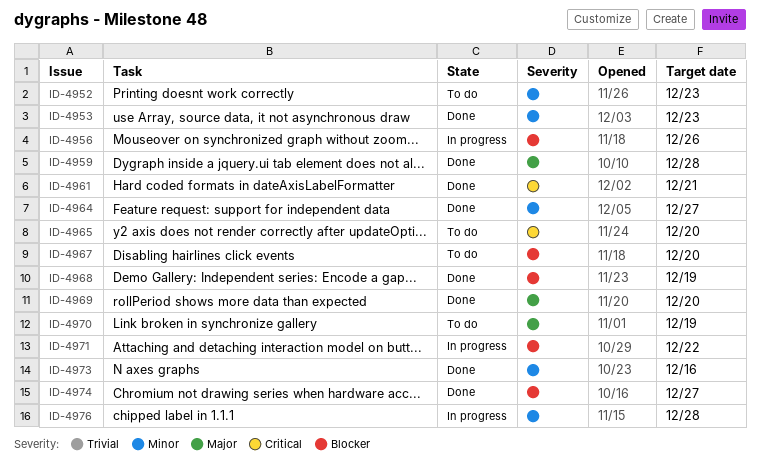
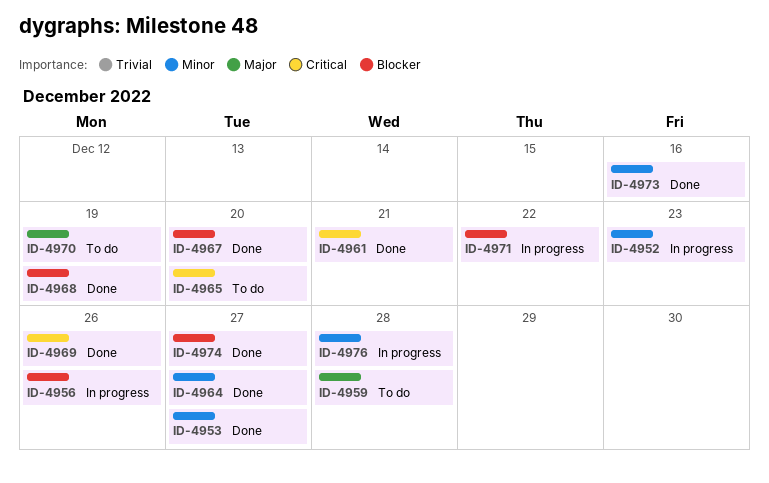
ID-4952, status: To do -> In progress
ID-4953, due: Dec 23 -> Dec 27
ID-4959, status: Done -> To do
ID-4967, status: To do -> Done
ID-4969, priority: Major -> Critical
ID-4969, due: Dec 20 -> Dec 26

